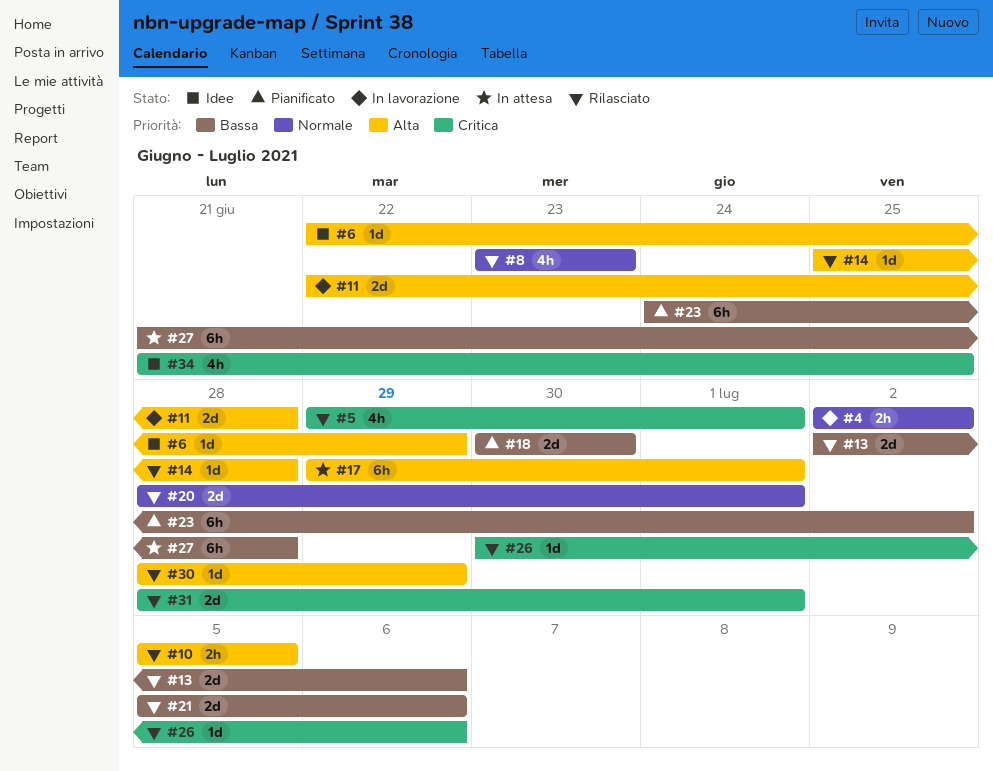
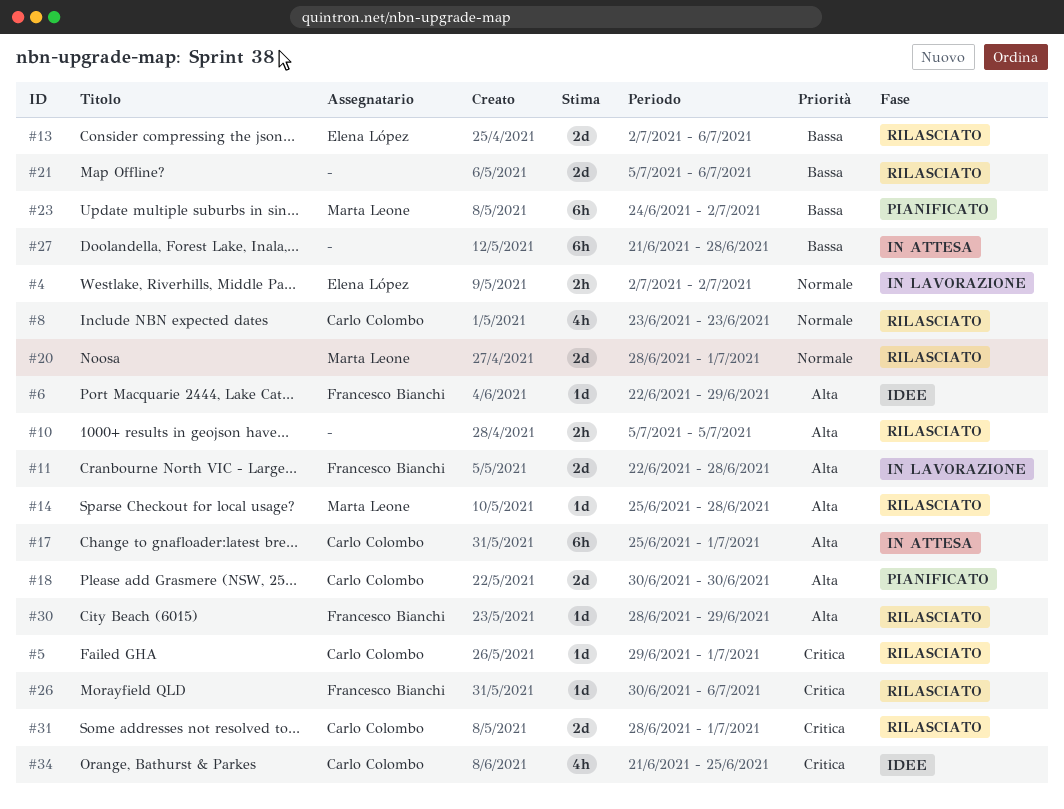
#5, estimate: 4h -> 1d
#17, start: Jun 29 -> Jun 25
#18, priority: Bassa -> Alta

